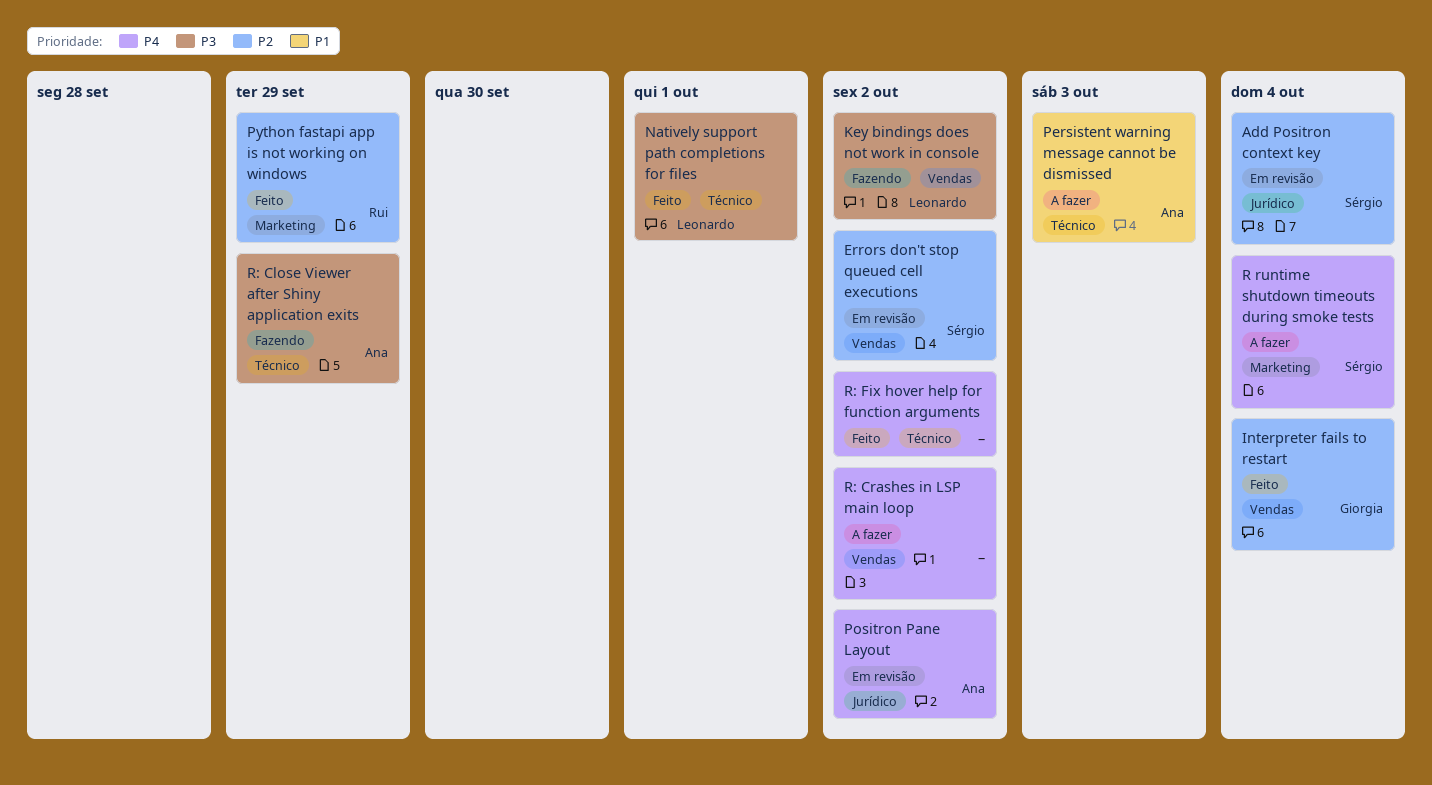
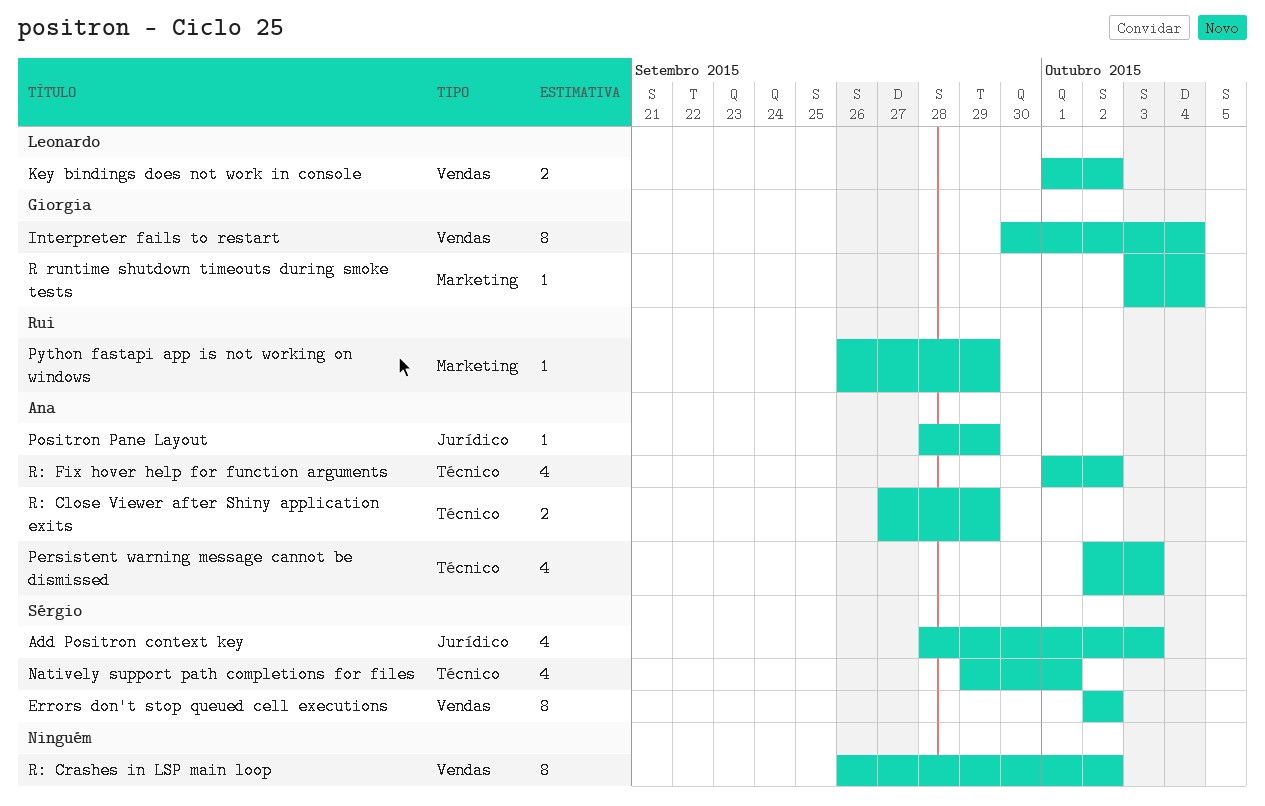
Add Positron context key, due: Oct 4 -> Oct 3
Natively support path completions for files, owner: Leonardo -> Sérgio
Positron Pane Layout, due: Oct 2 -> Sep 29
R runtime shutdown timeouts during smoke tests, owner: Sérgio -> Giorgia
R: Fix hover help for function arguments, owner: none -> Ana

